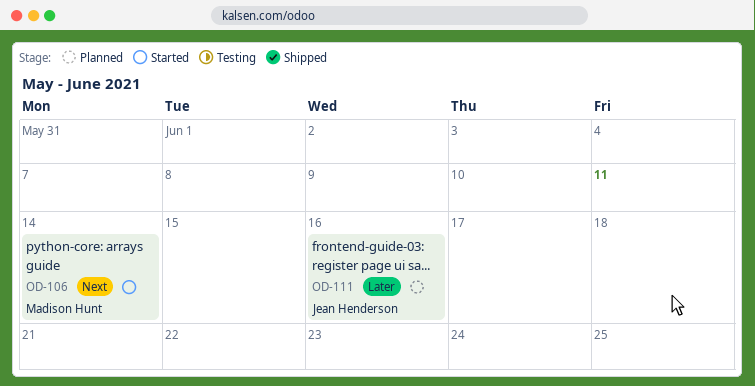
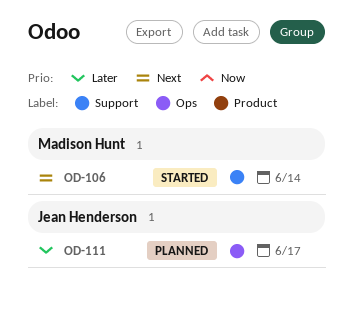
OD-111, due: Jun 16 -> Jun 17

